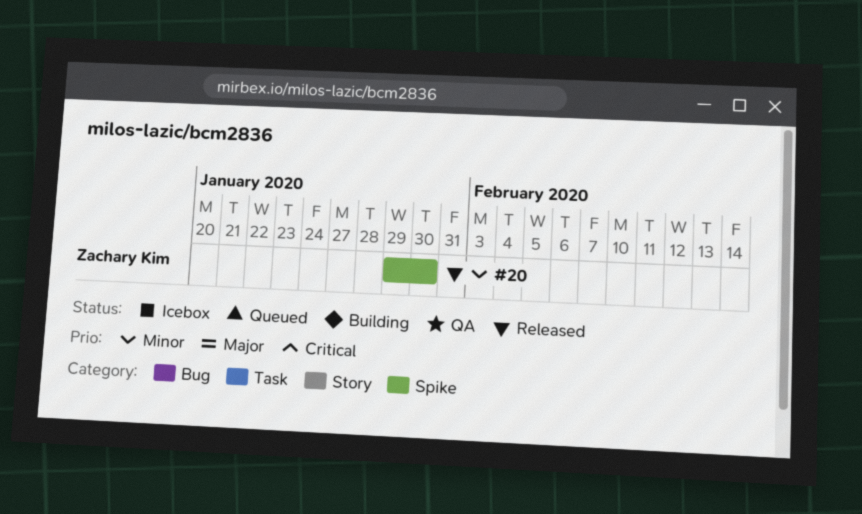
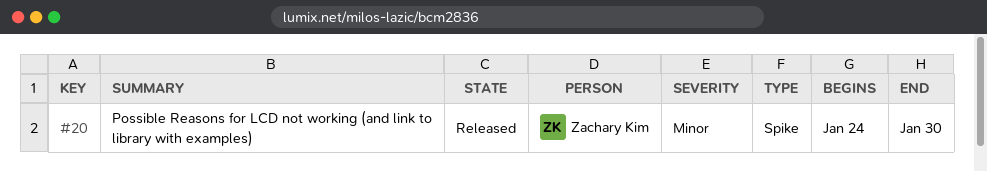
#20, start: Jan 29 -> Jan 24

